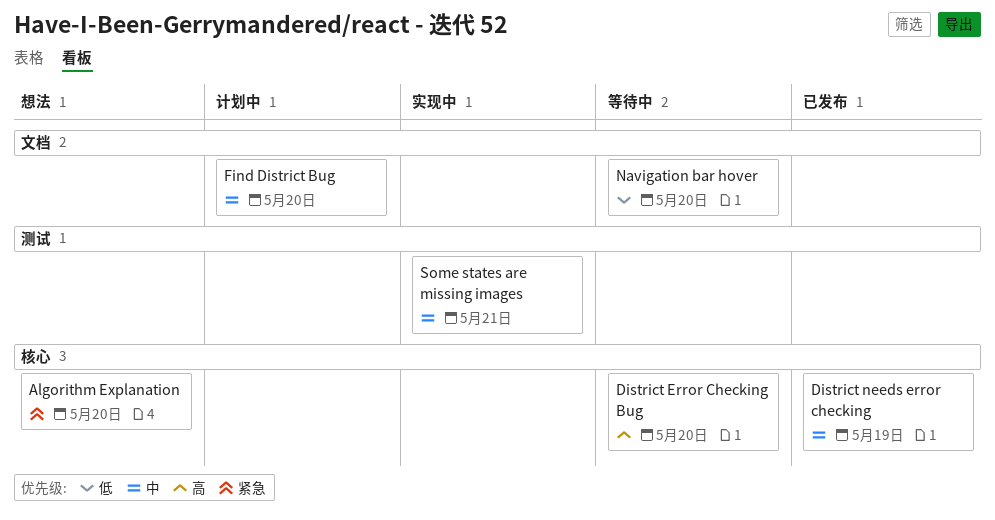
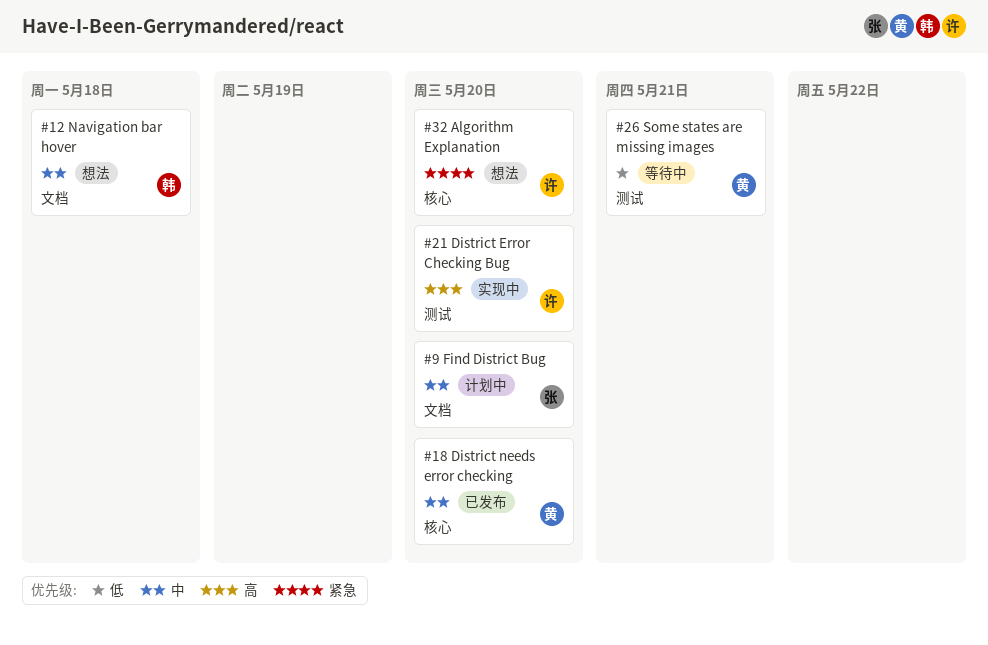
District Error Checking Bug, status: 等待中 -> 实现中
District Error Checking Bug, label: 核心 -> 测试
District needs error checking, due: May 19 -> May 20
Navigation bar hover, status: 等待中 -> 想法
Navigation bar hover, priority: 低 -> 中
Navigation bar hover, due: May 20 -> May 18
Some states are missing images, status: 实现中 -> 等待中
Some states are missing images, priority: 中 -> 低

